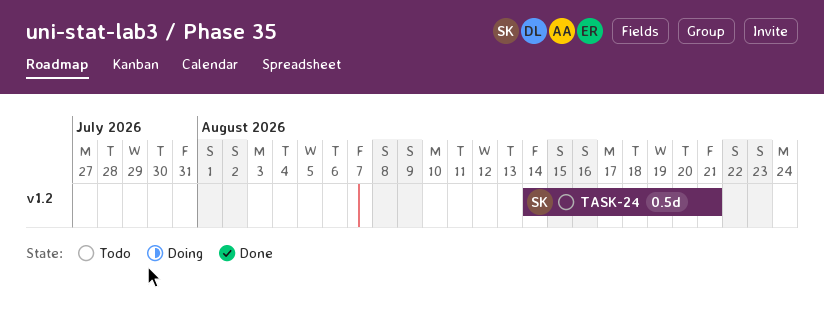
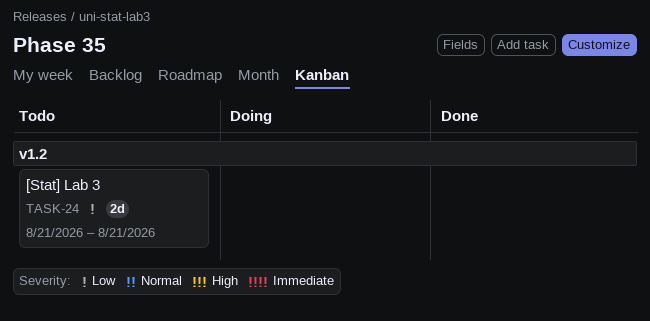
TASK-24, estimate: 0.5d -> 2d
TASK-24, start: Aug 14 -> Aug 21

